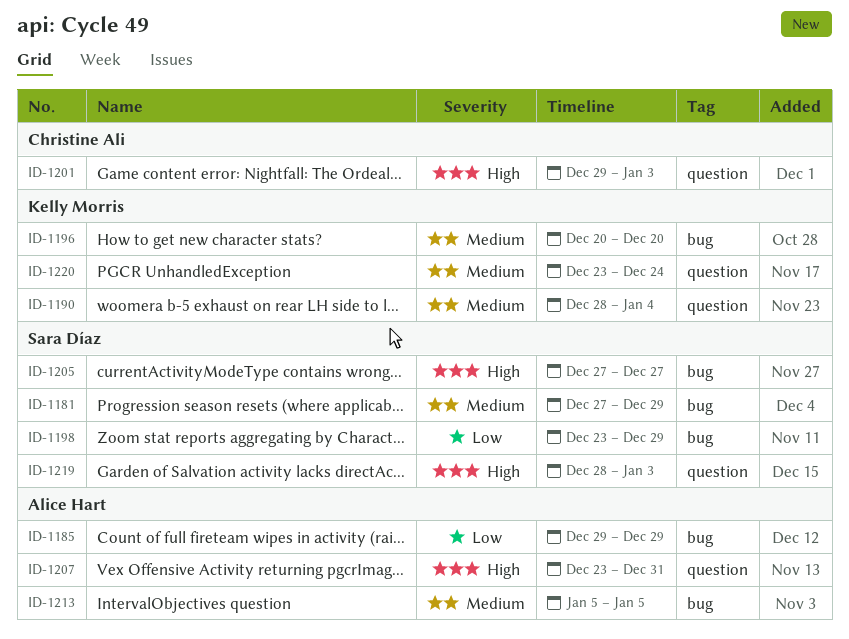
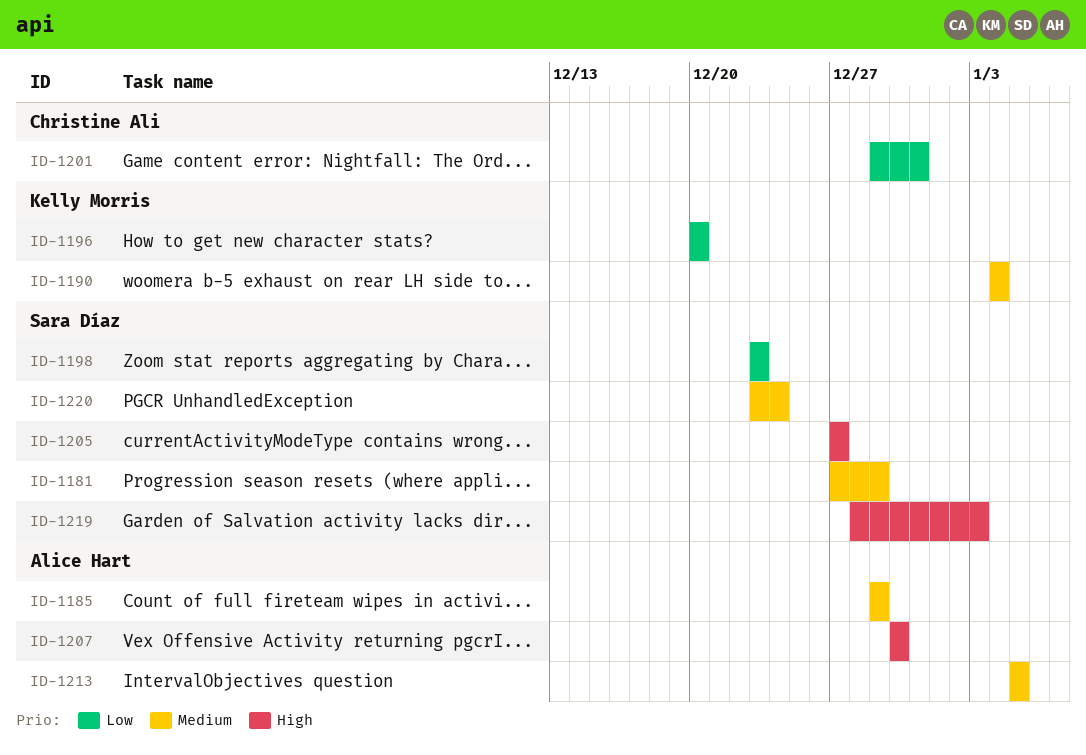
ID-1185, priority: Low -> Medium
ID-1190, start: Dec 28 -> Jan 4
ID-1196, priority: Medium -> Low
ID-1198, due: Dec 29 -> Dec 23
ID-1201, priority: High -> Low
ID-1201, due: Jan 3 -> Dec 31
ID-1207, start: Dec 23 -> Dec 30
ID-1207, due: Dec 31 -> Dec 30
ID-1220, owner: Kelly Morris -> Sara Díaz

